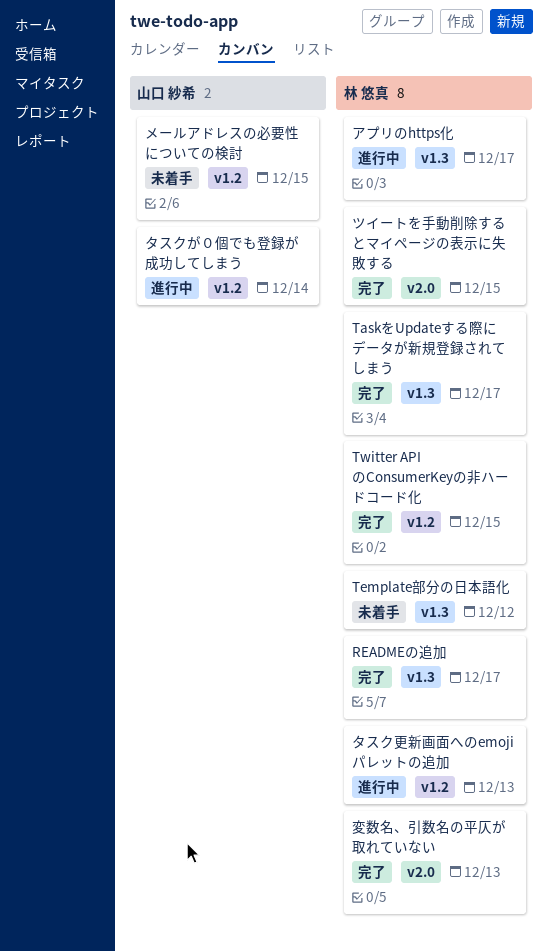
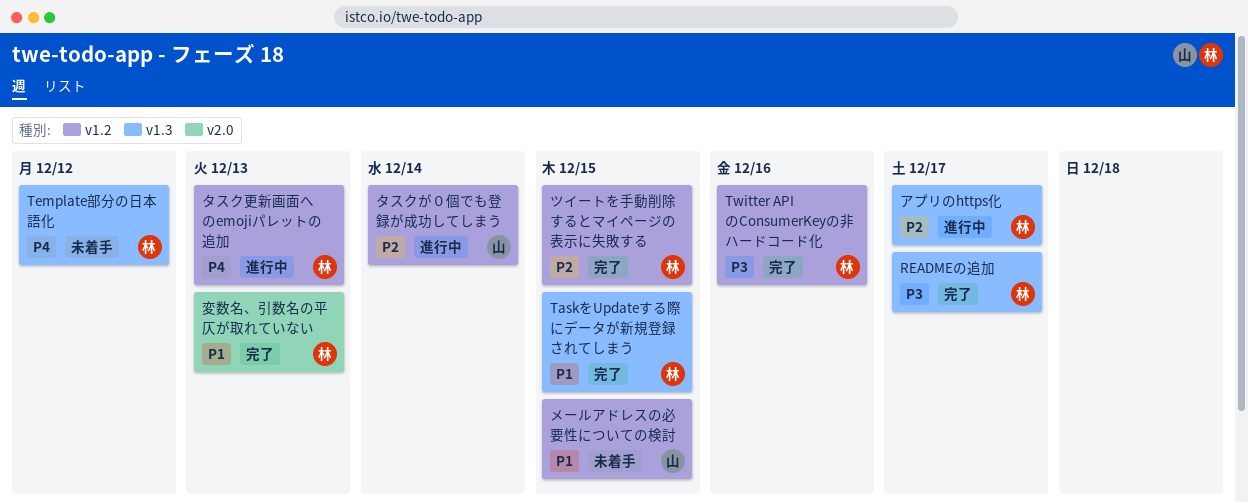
TaskをUpdateする際にデータが新規登録されてしまう, due: Dec 17 -> Dec 15
Twitter APIのConsumerKeyの非ハードコード化, due: Dec 15 -> Dec 16
ツイートを手動削除するとマイページの表示に失敗する, label: v2.0 -> v1.2

